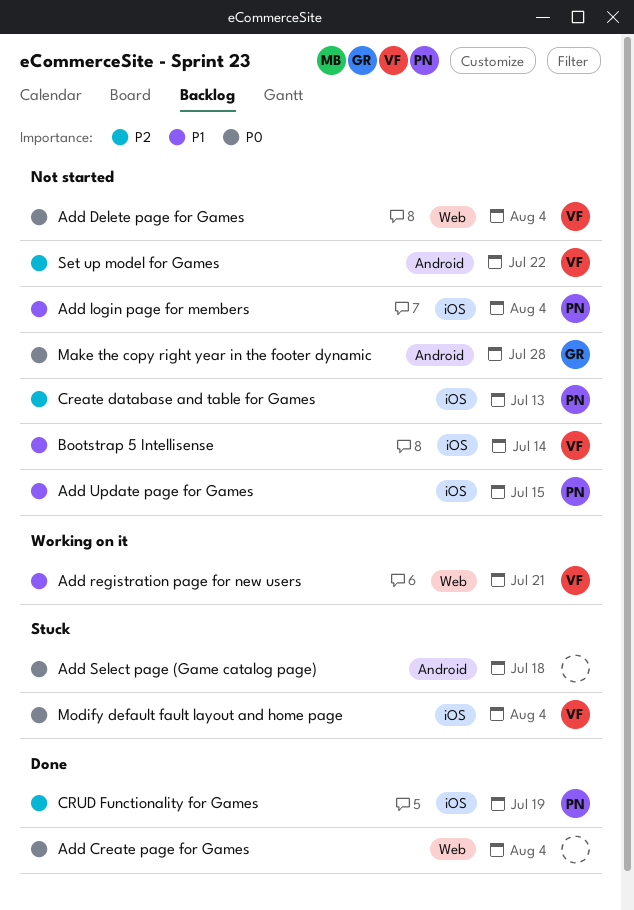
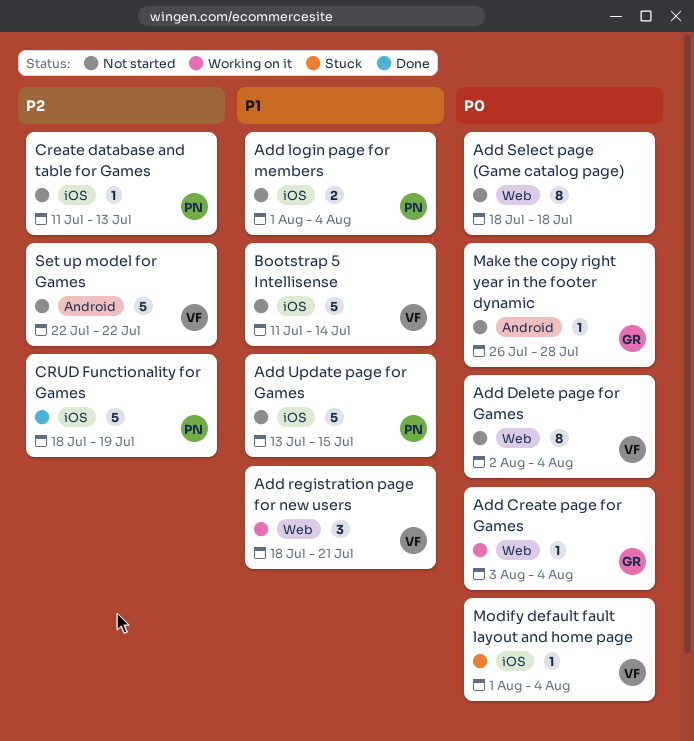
Add Create page for Games, status: Done -> Working on it
Add Create page for Games, owner: none -> GR
Add Select page (Game catalog page), status: Stuck -> Not started
Add Select page (Game catalog page), label: Android -> Web

